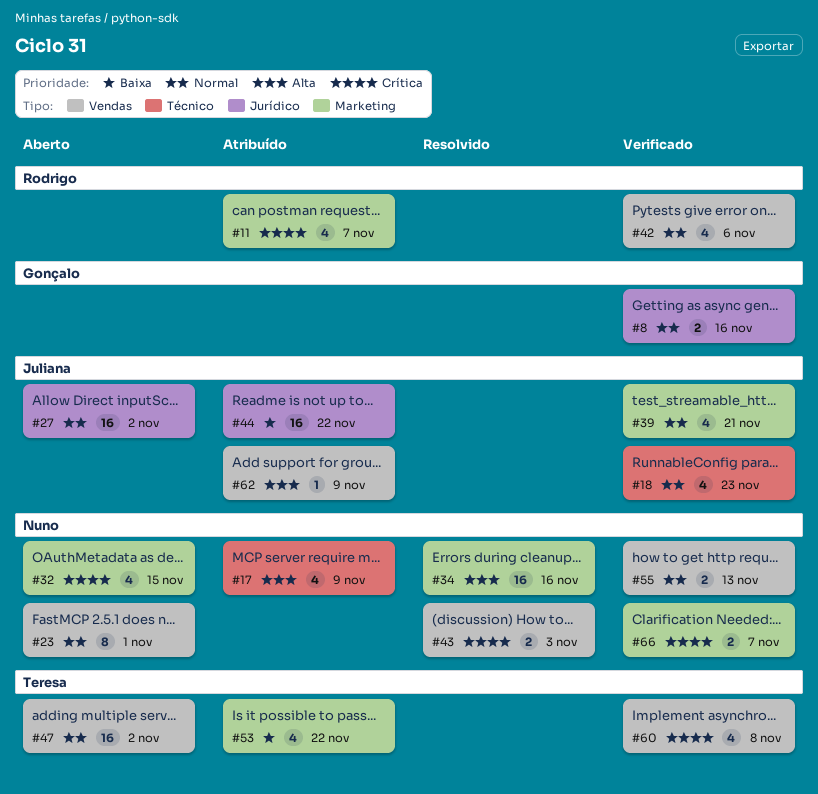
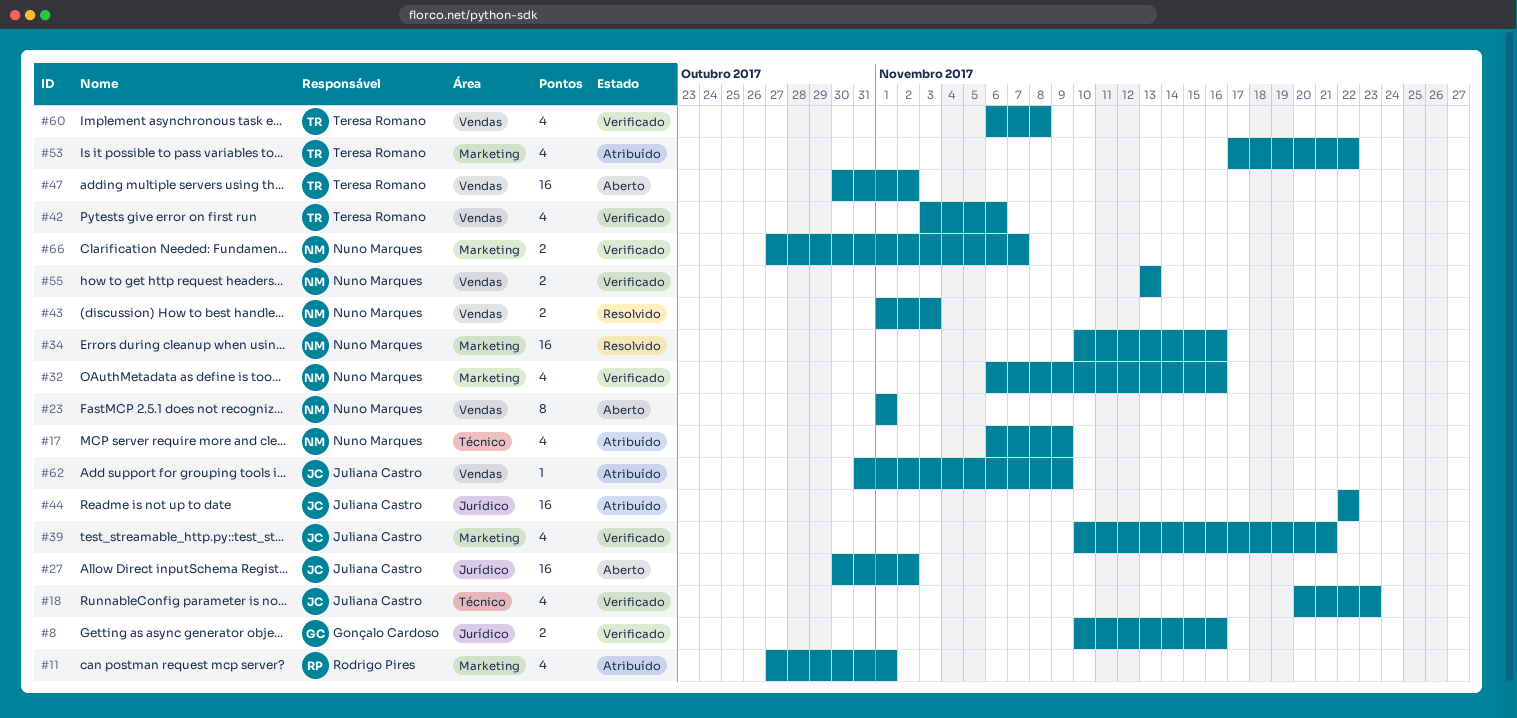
#11, due: Nov 7 -> Nov 1
#32, status: Aberto -> Verificado
#32, due: Nov 15 -> Nov 16
#42, owner: Rodrigo Pires -> Teresa Romano

